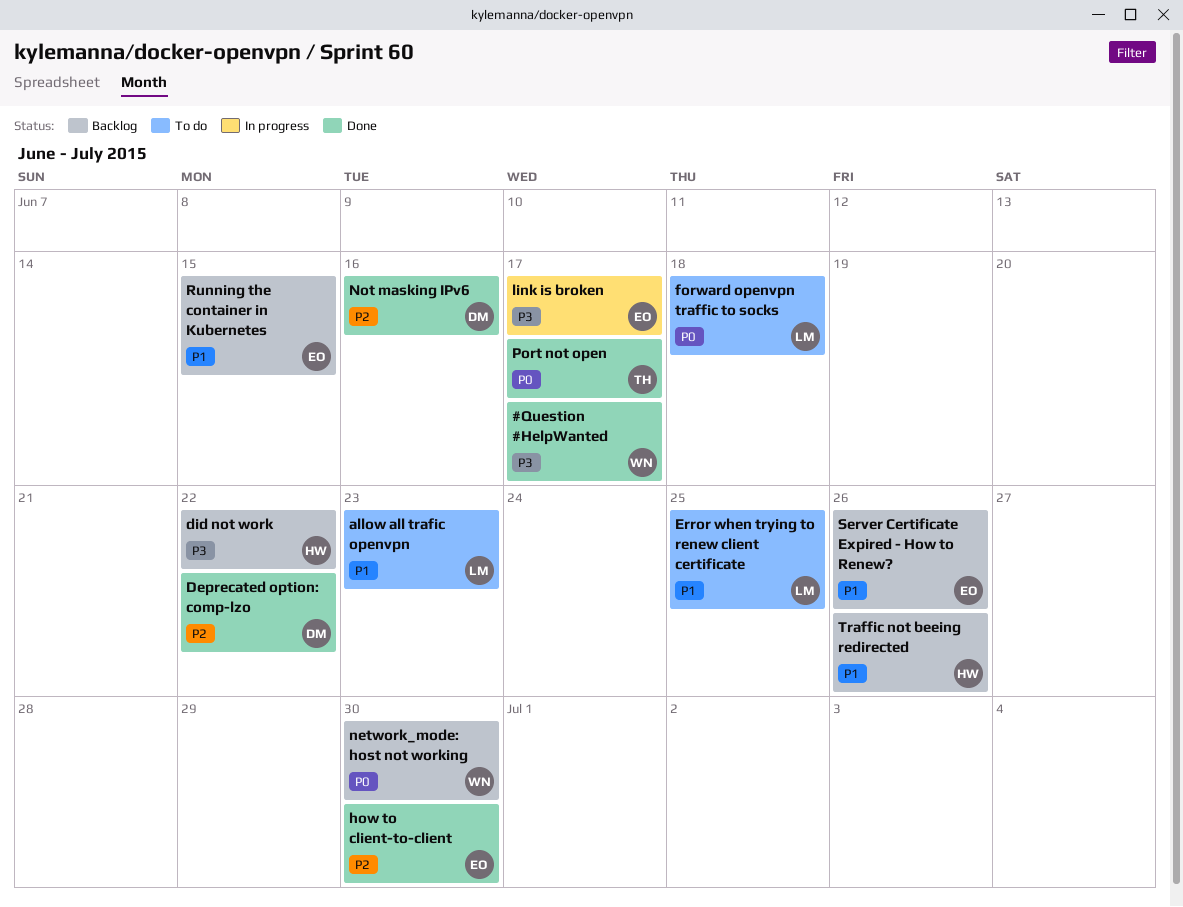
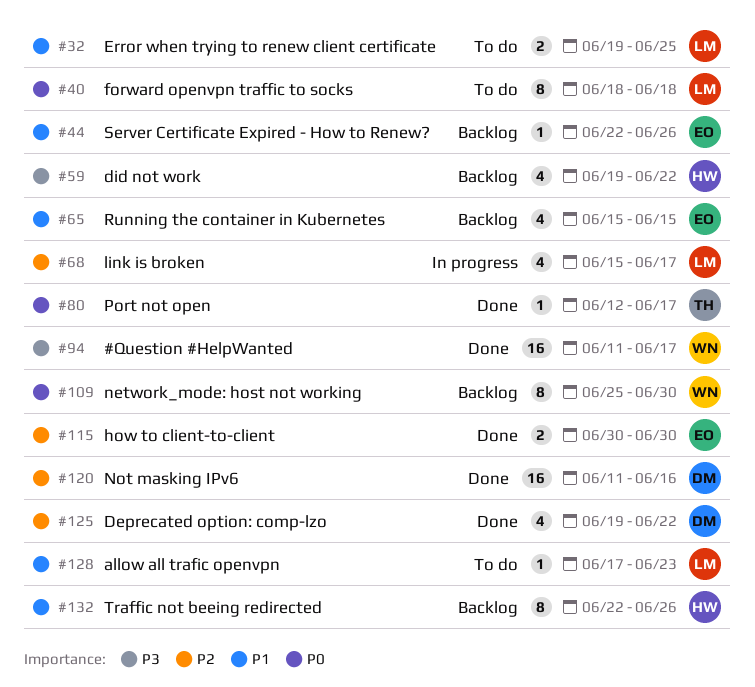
link is broken, owner: EO -> LM
link is broken, priority: P3 -> P2

